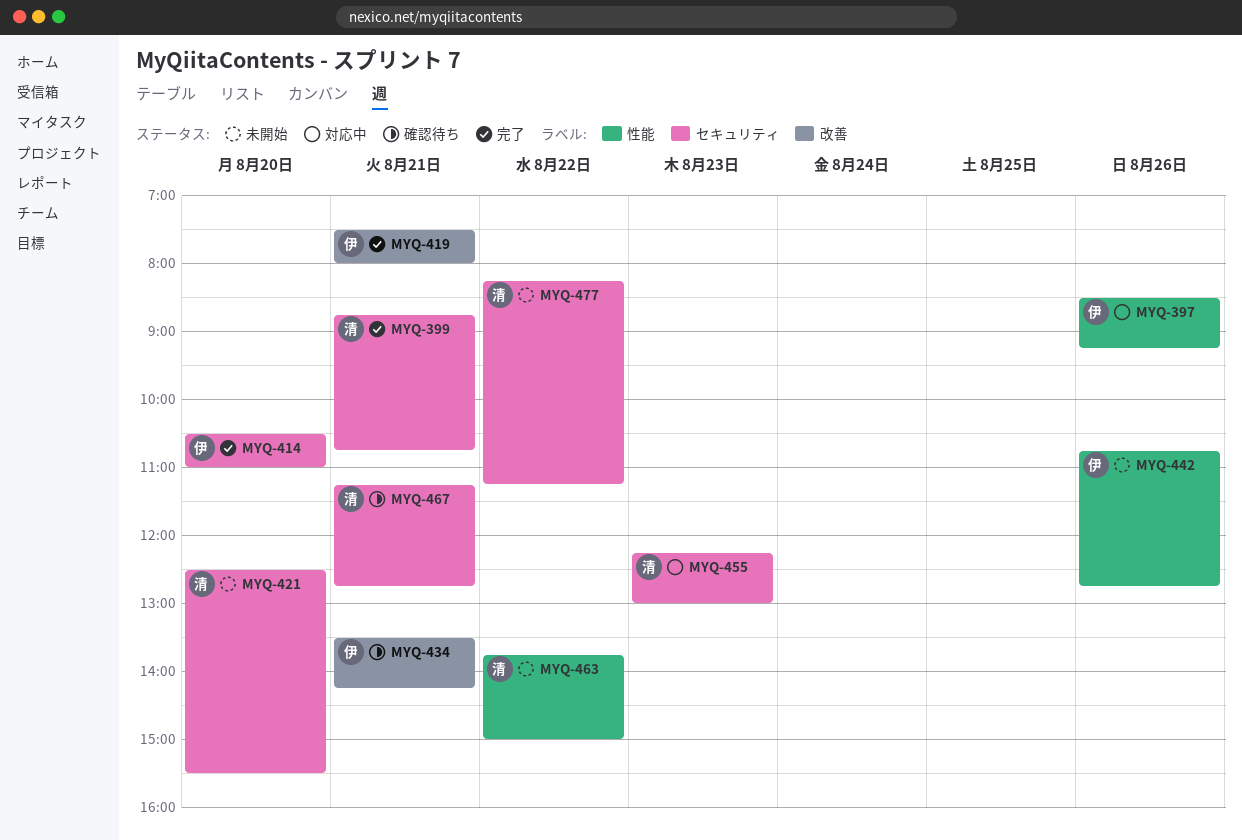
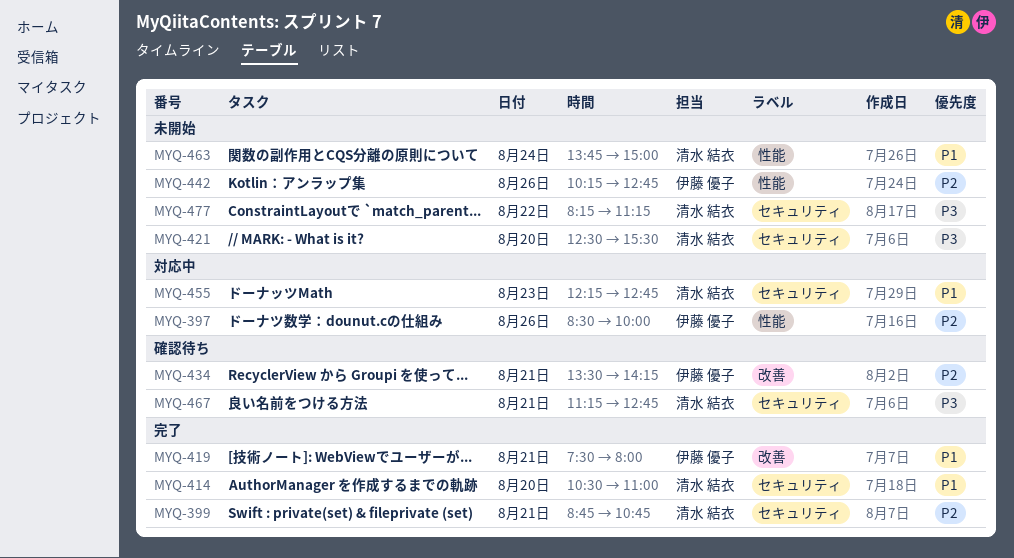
MYQ-397, ends: 09:15 -> 10:00
MYQ-414, owner: 伊藤 優子 -> 清水 結衣
MYQ-442, begins: 10:45 -> 10:15
MYQ-455, ends: 13:00 -> 12:45
MYQ-463, day: Aug 22 -> Aug 24

